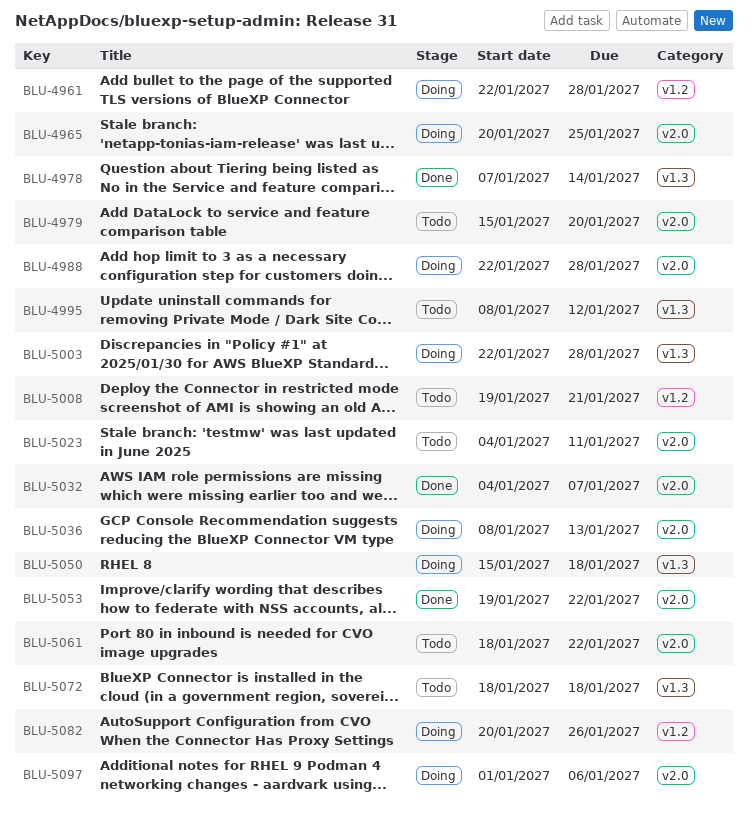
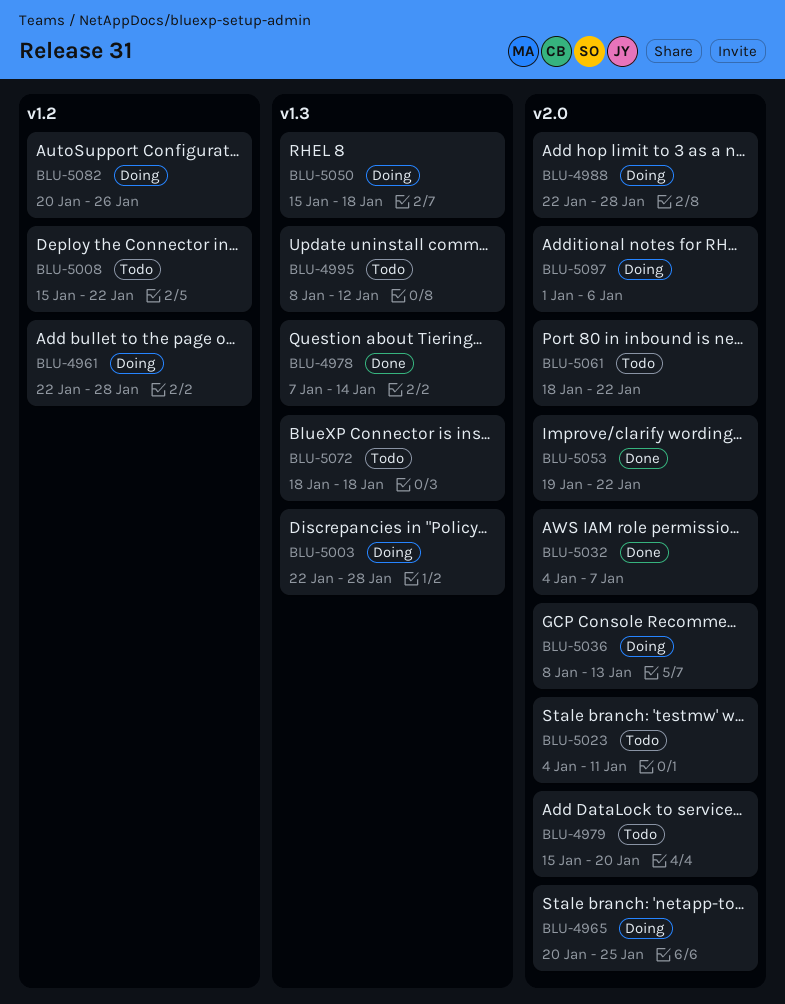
BLU-5008, start: Jan 19 -> Jan 15
BLU-5008, due: Jan 21 -> Jan 22

